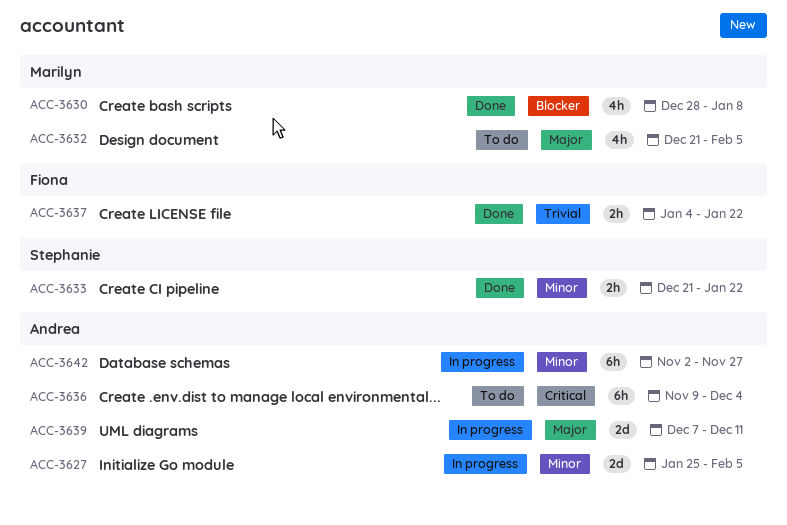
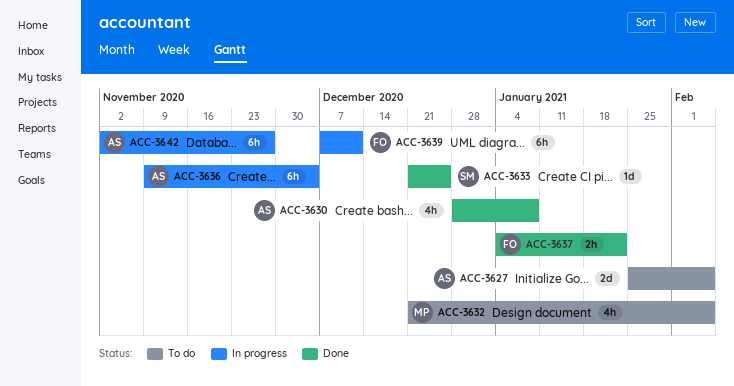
ACC-3627, status: In progress -> To do
ACC-3630, owner: Marilyn -> Andrea
ACC-3633, estimate: 2h -> 1d
ACC-3633, due: Jan 22 -> Dec 25
ACC-3636, status: To do -> In progress
ACC-3639, owner: Andrea -> Fiona
ACC-3639, estimate: 2d -> 6h

